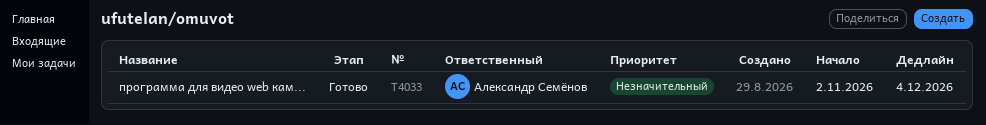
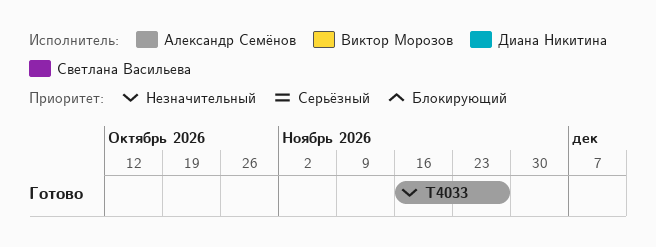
T4033, start: Nov 2 -> Nov 16
T4033, due: Dec 4 -> Nov 27

